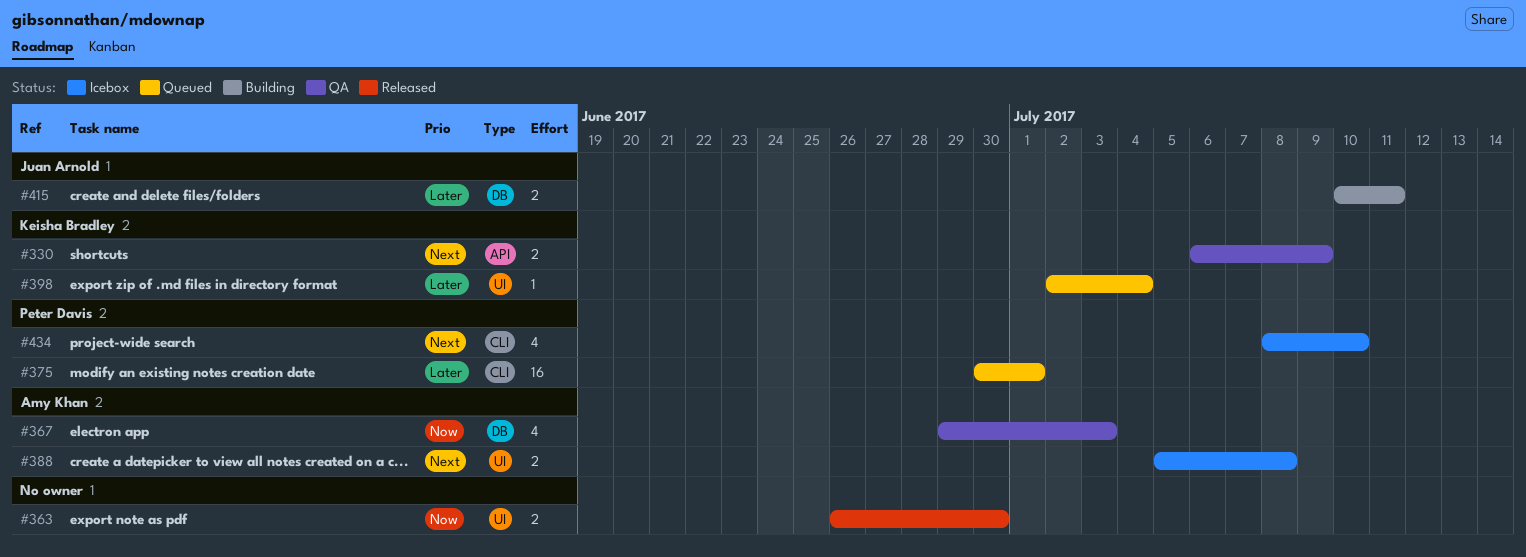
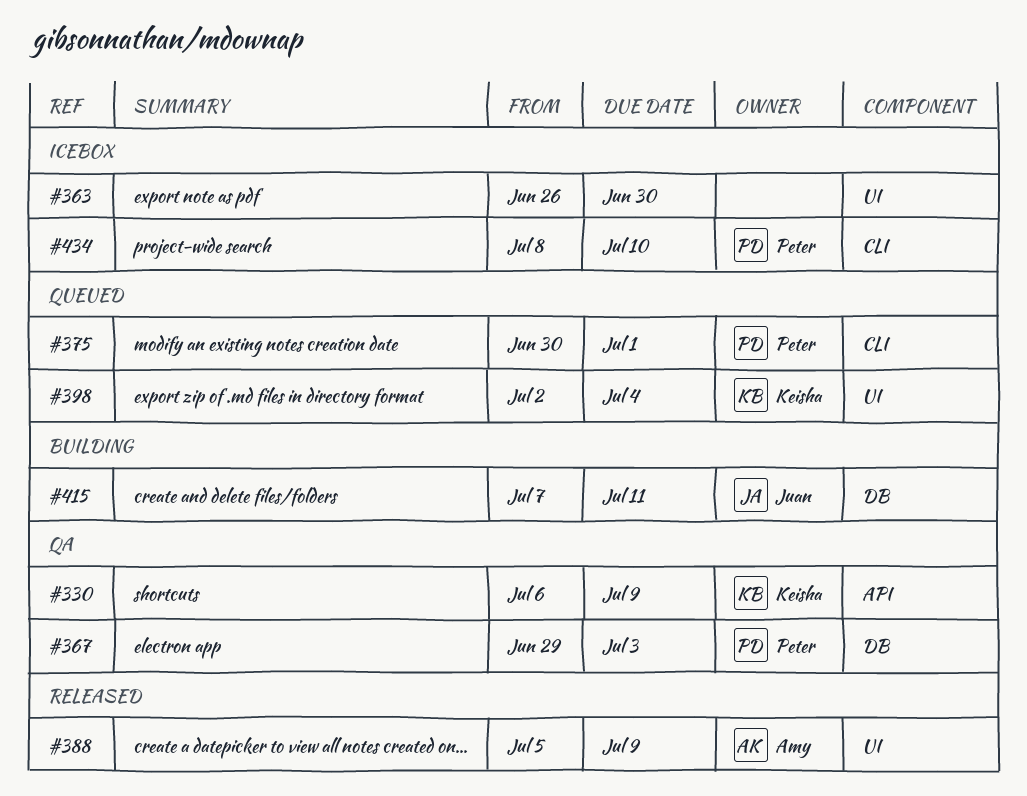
#363, status: Released -> Icebox
#367, owner: Amy Khan -> Peter Davis
#388, status: Icebox -> Released
#388, due: Jul 8 -> Jul 9
#415, start: Jul 10 -> Jul 7

